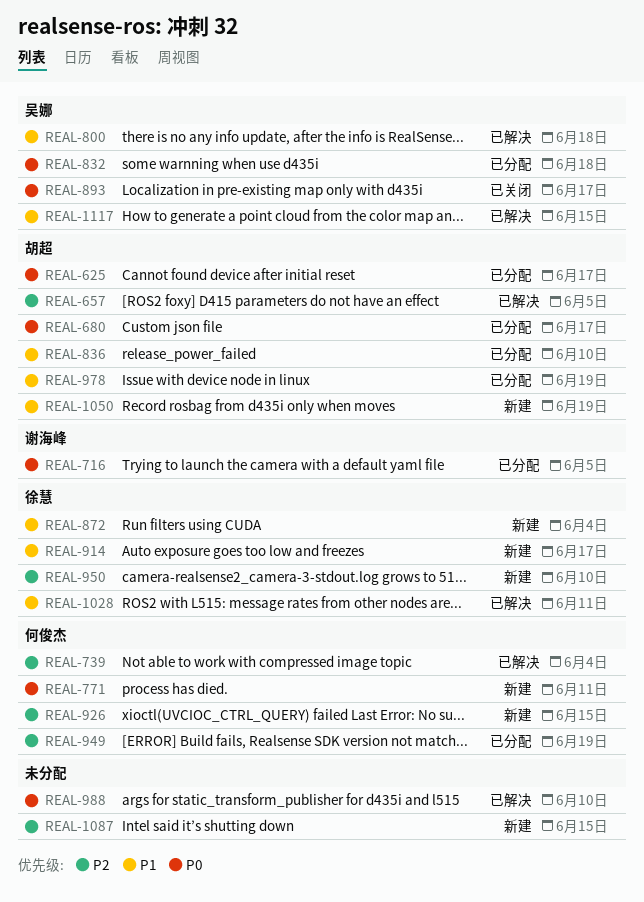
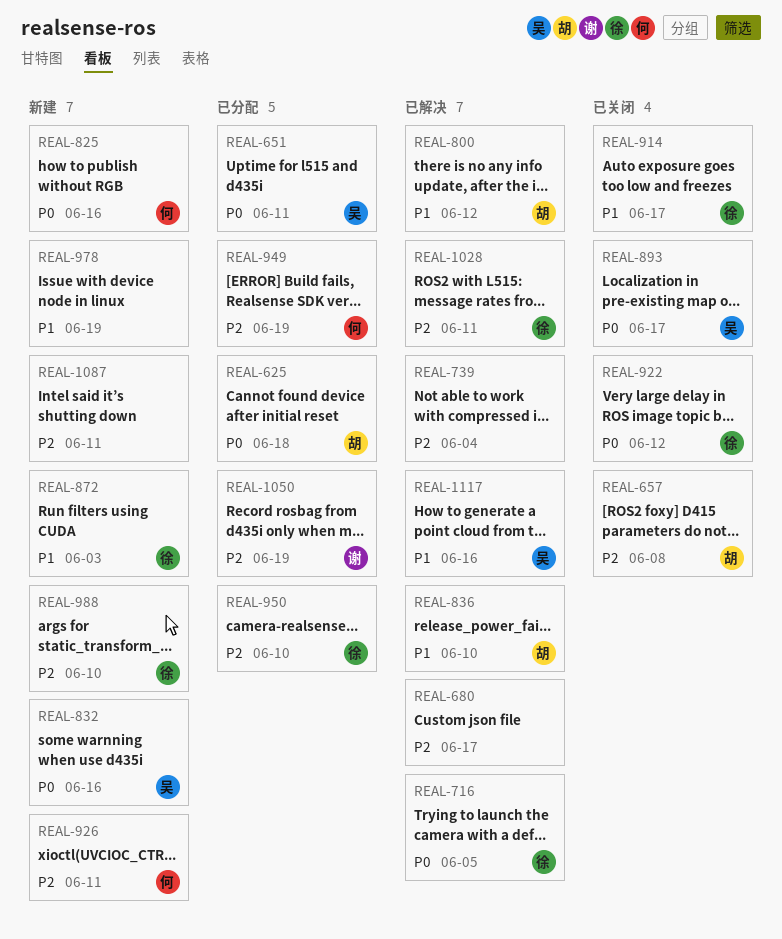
REAL-625, due: Jun 17 -> Jun 18
REAL-651: none -> present
REAL-657, status: 已解决 -> 已关闭
REAL-657, due: Jun 5 -> Jun 8
REAL-680, status: 已分配 -> 已解决
REAL-680, owner: 胡超 -> none
REAL-680, priority: P0 -> P2
REAL-716, status: 已分配 -> 已解决
REAL-716, owner: 谢海峰 -> 徐慧
REAL-739, owner: 何俊杰 -> none
REAL-771: present -> none
REAL-800, owner: 吴娜 -> 胡超
REAL-800, due: Jun 18 -> Jun 12
REAL-825: none -> present
REAL-832, status: 已分配 -> 新建
REAL-832, due: Jun 18 -> Jun 16
REAL-836, status: 已分配 -> 已解决
REAL-872, due: Jun 4 -> Jun 3
REAL-914, status: 新建 -> 已关闭
REAL-922: none -> present
REAL-926, due: Jun 15 -> Jun 11
REAL-950, status: 新建 -> 已分配
REAL-978, status: 已分配 -> 新建
REAL-978, owner: 胡超 -> none
REAL-988, status: 已解决 -> 新建
REAL-988, owner: none -> 徐慧
REAL-988, priority: P0 -> P2
REAL-1028, priority: P1 -> P2
REAL-1050, status: 新建 -> 已分配
REAL-1050, owner: 胡超 -> 谢海峰
REAL-1050, priority: P1 -> P2
REAL-1087, due: Jun 15 -> Jun 11
REAL-1117, due: Jun 15 -> Jun 16

